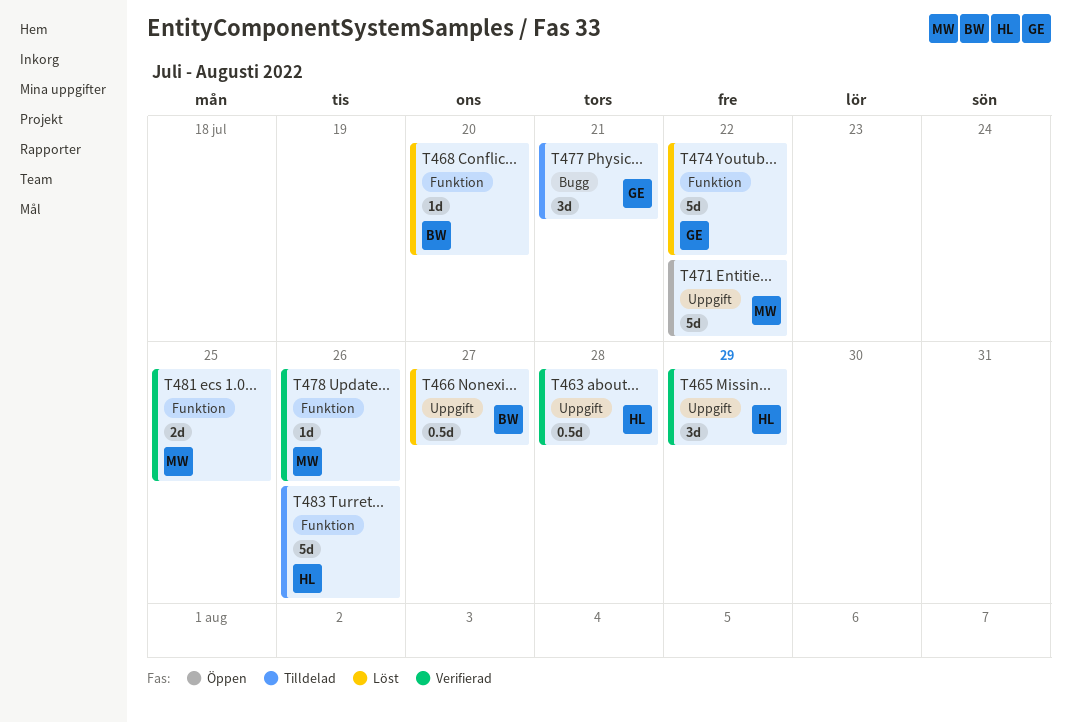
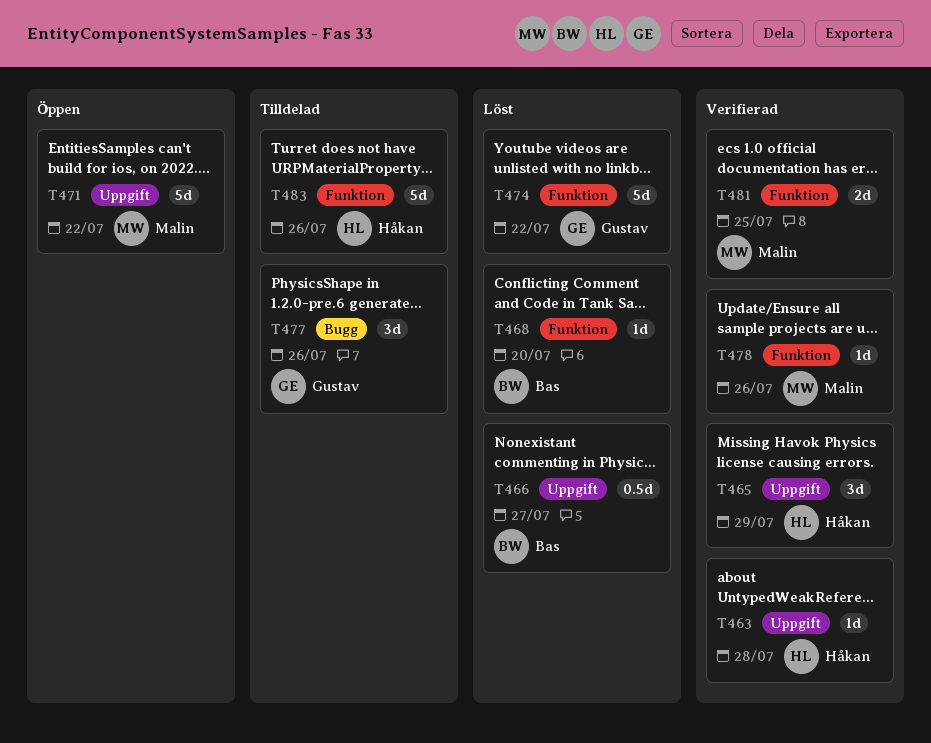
T463, estimate: 0.5d -> 1d
T477, due: Jul 21 -> Jul 26

